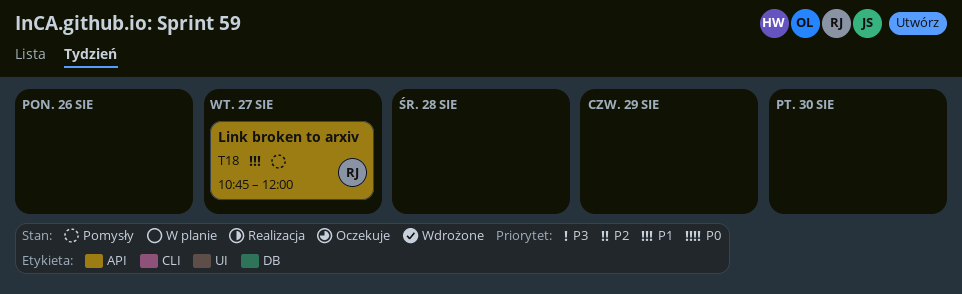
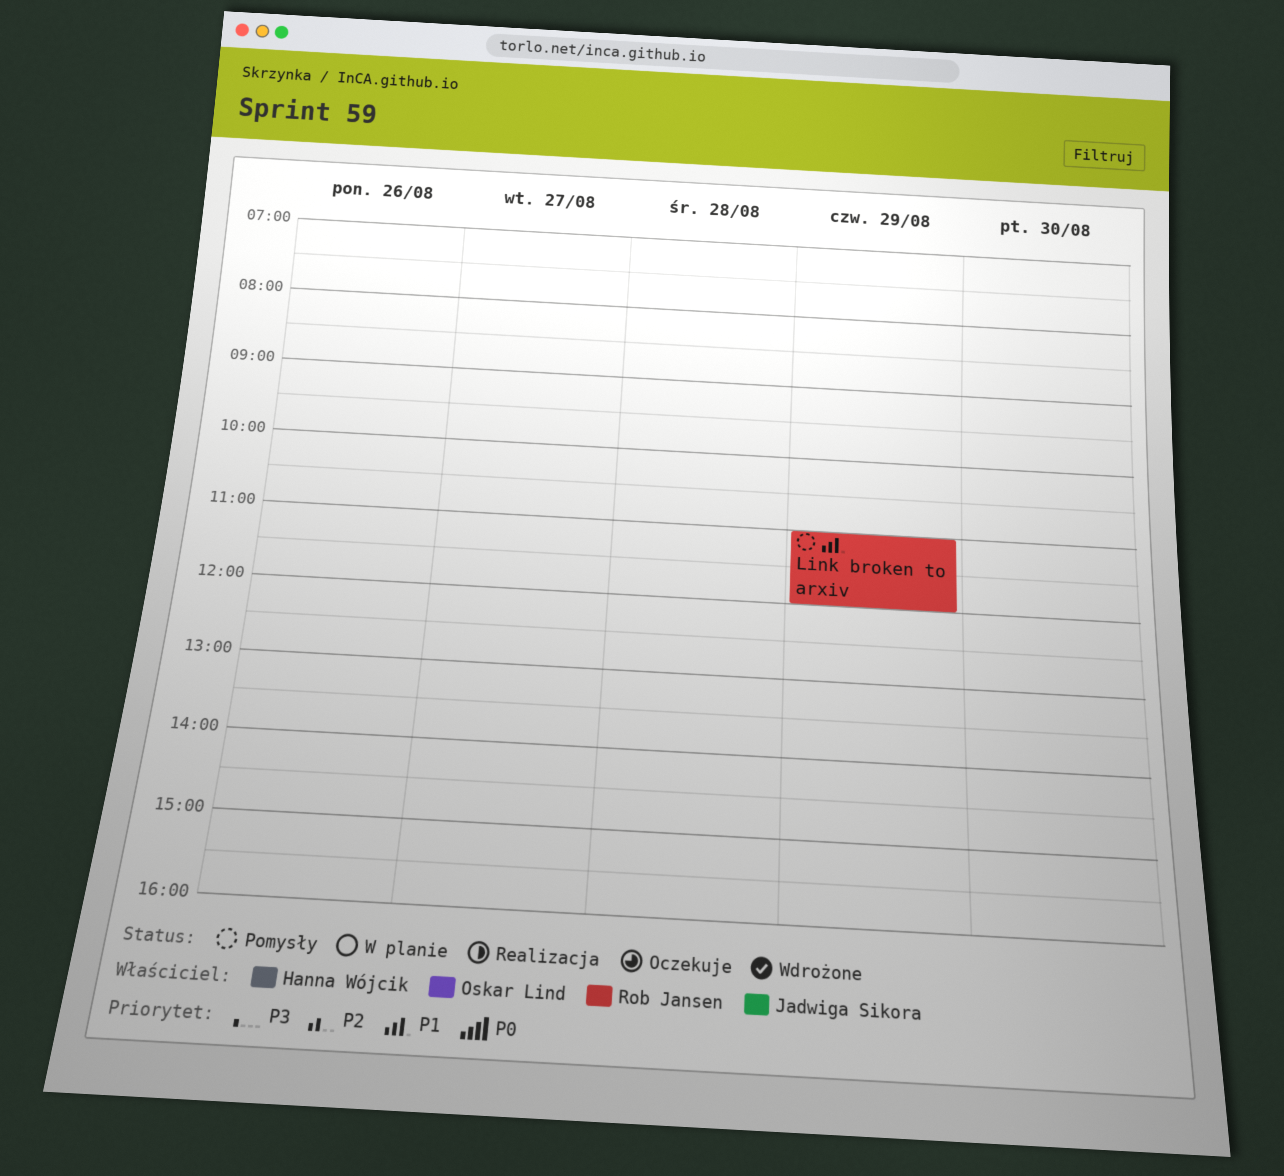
Link broken to arxiv, day: Aug 27 -> Aug 29
Link broken to arxiv, begins: 10:45 -> 11:00

